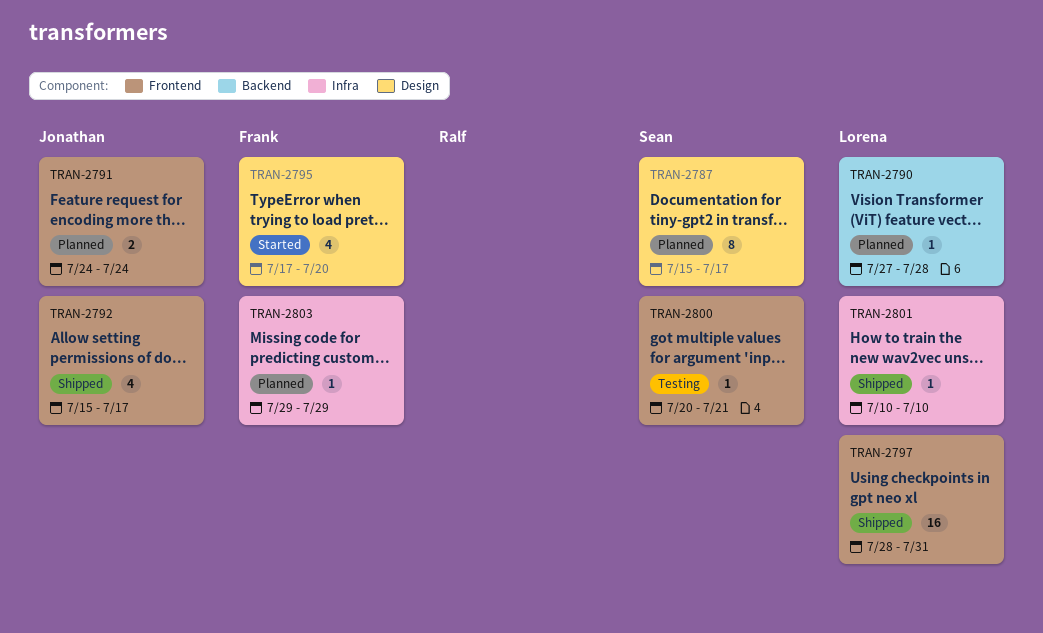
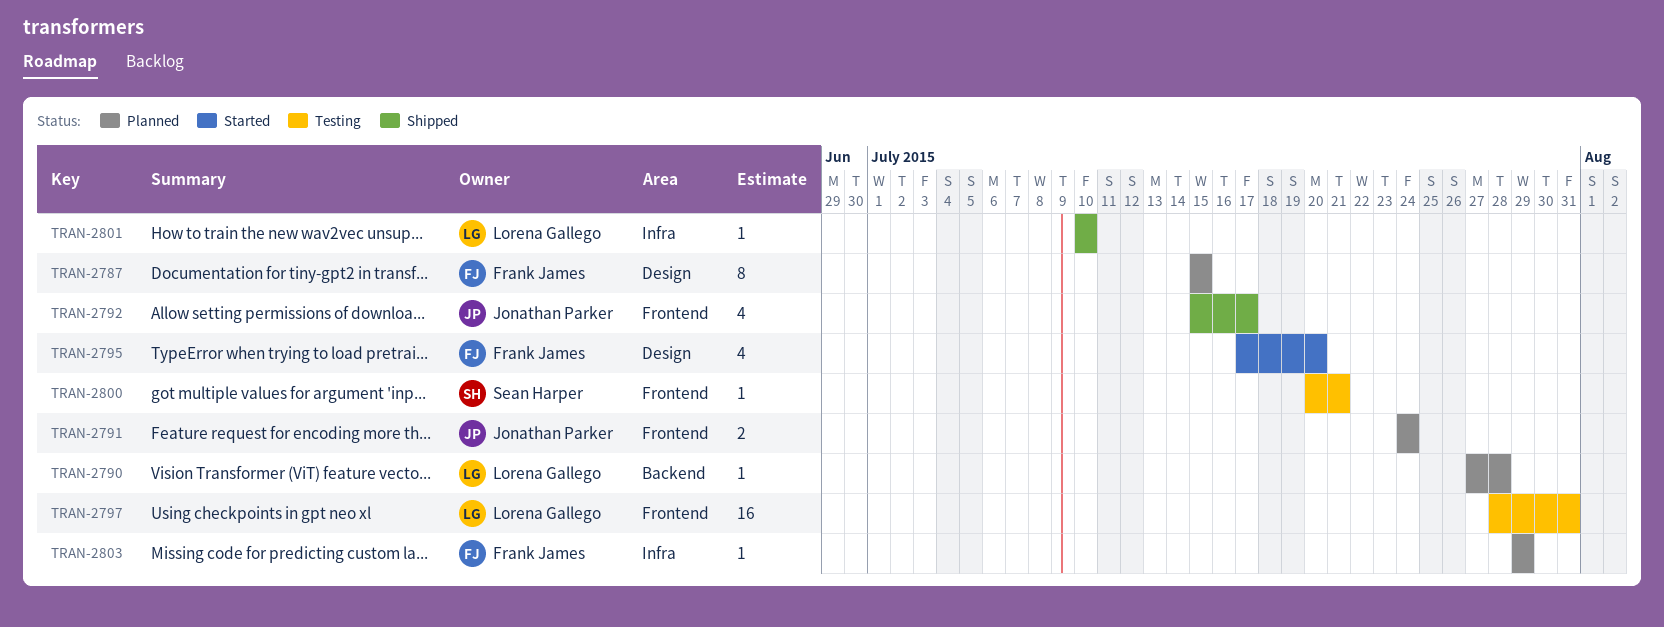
TRAN-2787, owner: Sean Harper -> Frank James
TRAN-2787, due: Jul 17 -> Jul 15
TRAN-2797, status: Shipped -> Testing

